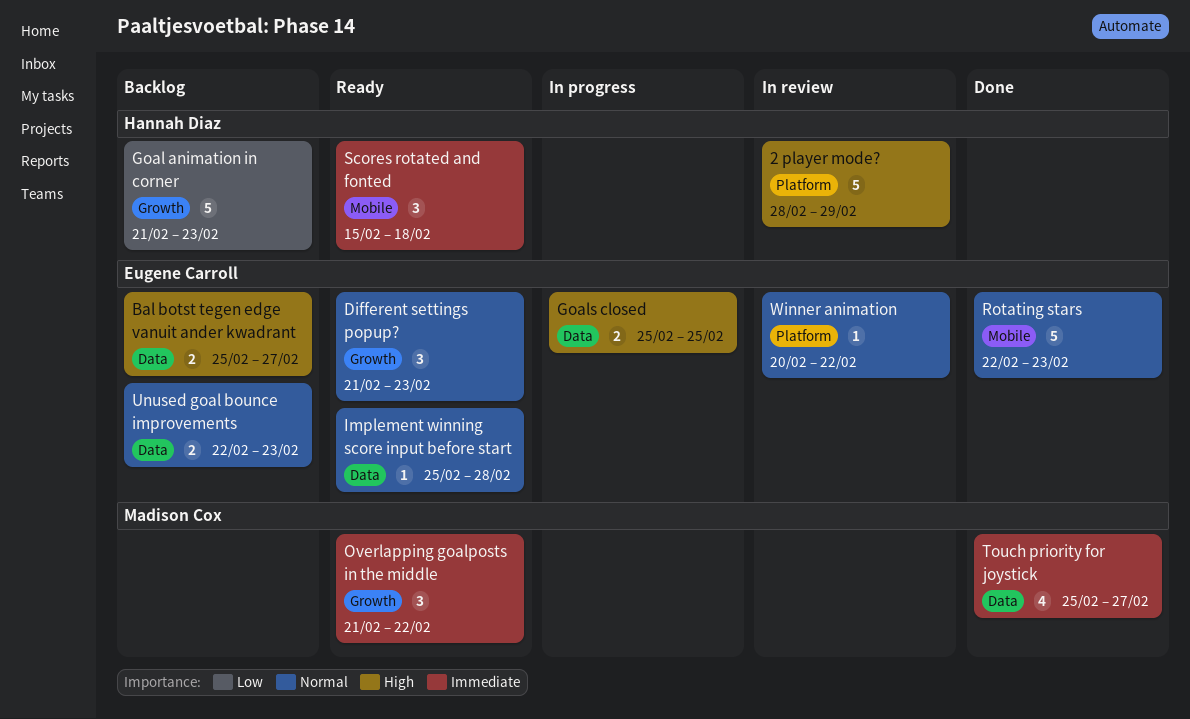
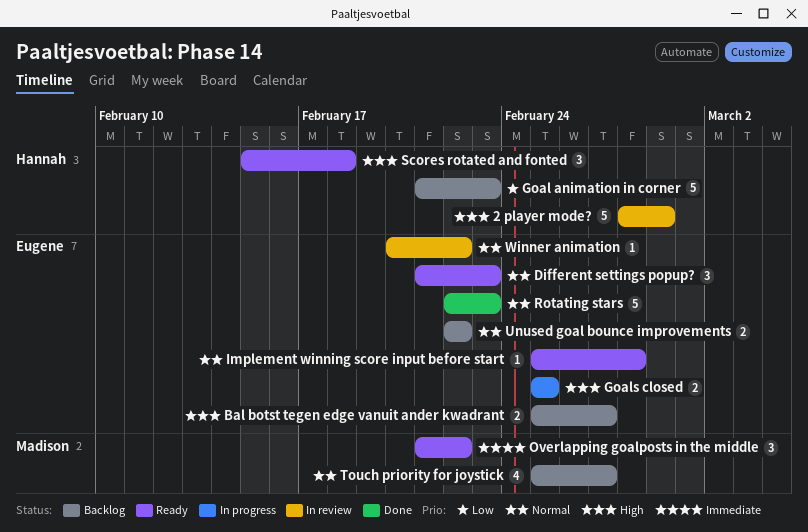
Scores rotated and fonted, priority: Immediate -> High
Touch priority for joystick, status: Done -> Backlog
Touch priority for joystick, priority: Immediate -> Normal
Unused goal bounce improvements, due: Feb 23 -> Feb 22

